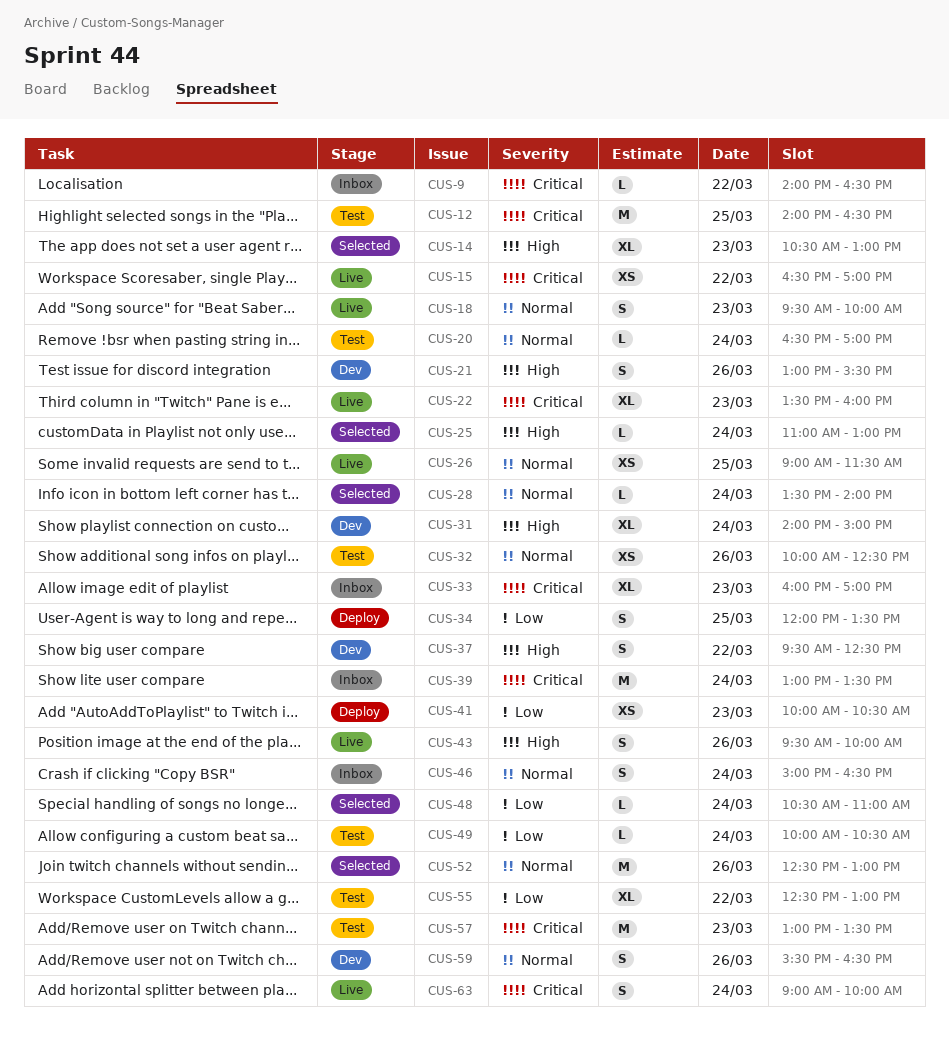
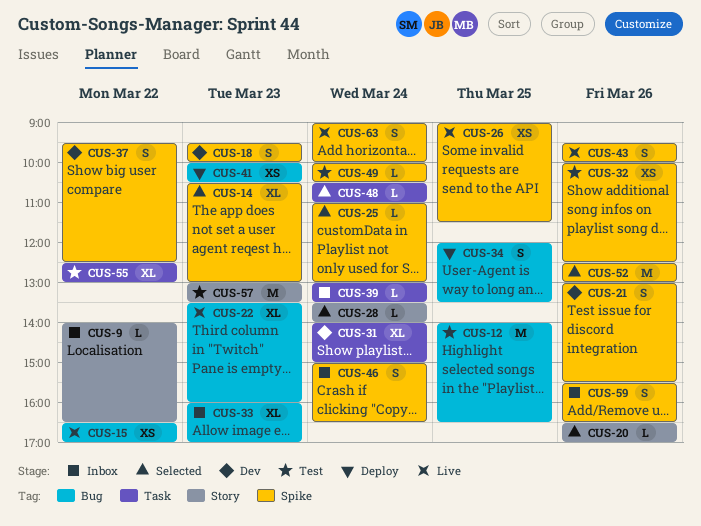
CUS-18, status: Live -> Dev
CUS-20, status: Test -> Selected
CUS-20, day: Mar 24 -> Mar 26
CUS-39, estimate: M -> L
CUS-59, status: Dev -> Inbox

